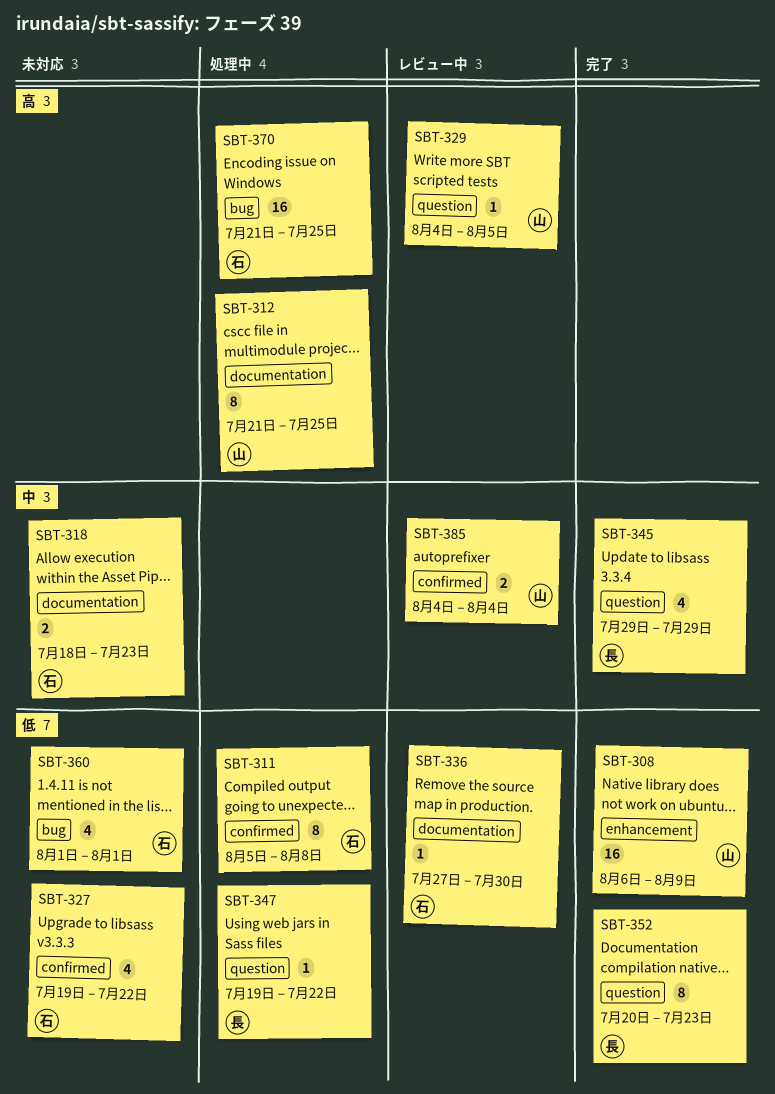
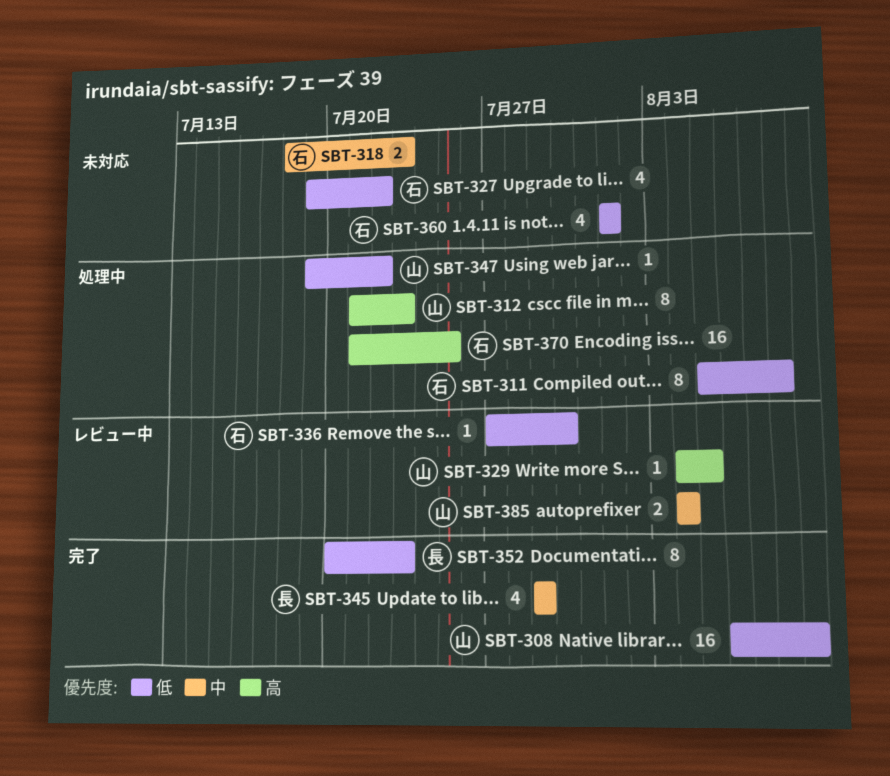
SBT-312, due: Jul 25 -> Jul 23
SBT-347, owner: 長 -> 山

